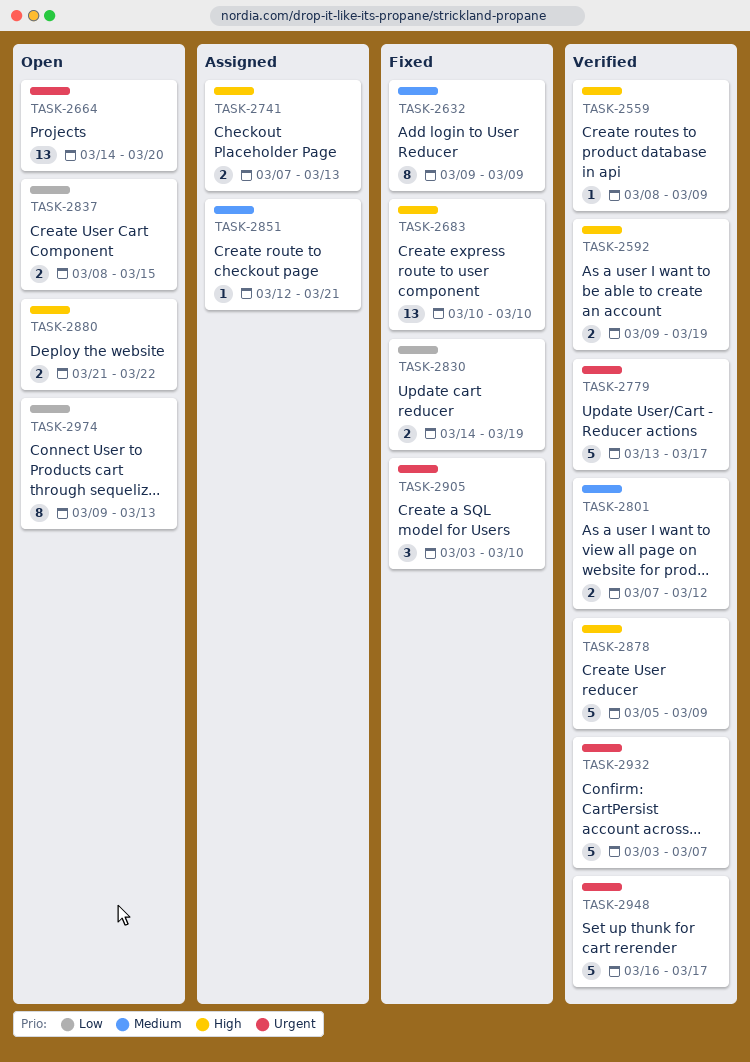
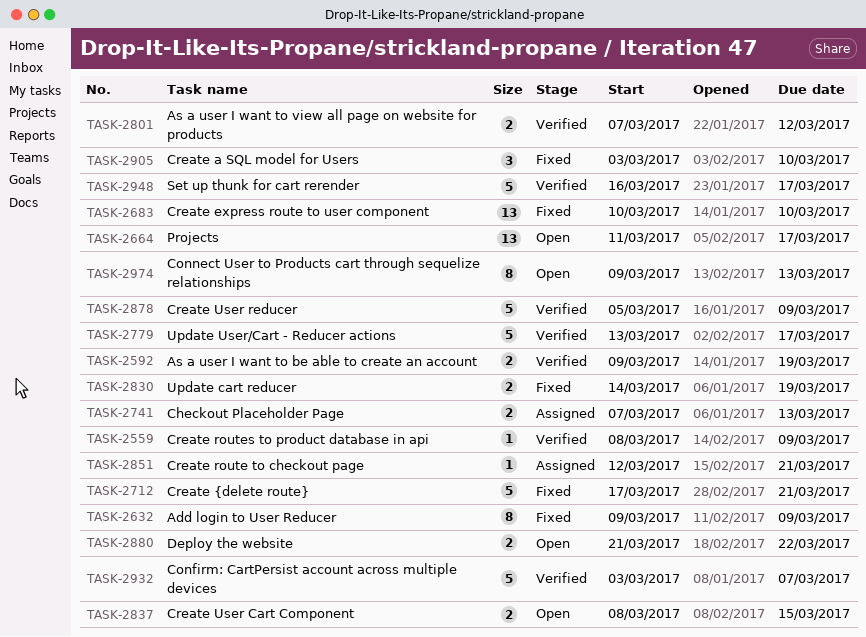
TASK-2664, start: Mar 14 -> Mar 11
TASK-2664, due: Mar 20 -> Mar 17
TASK-2712: none -> present

